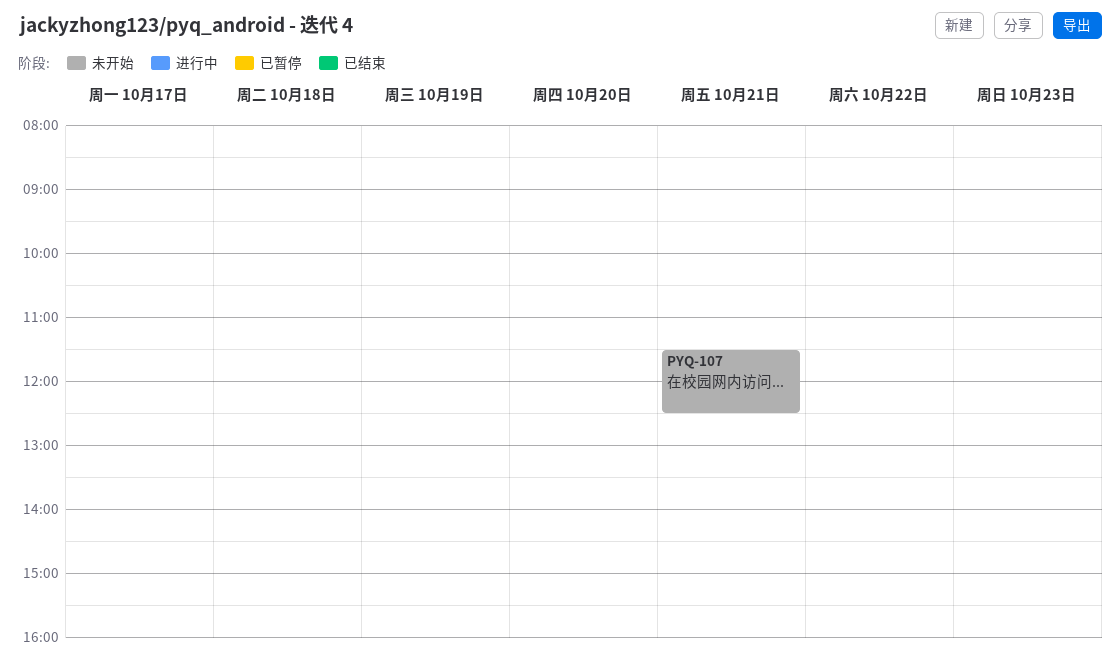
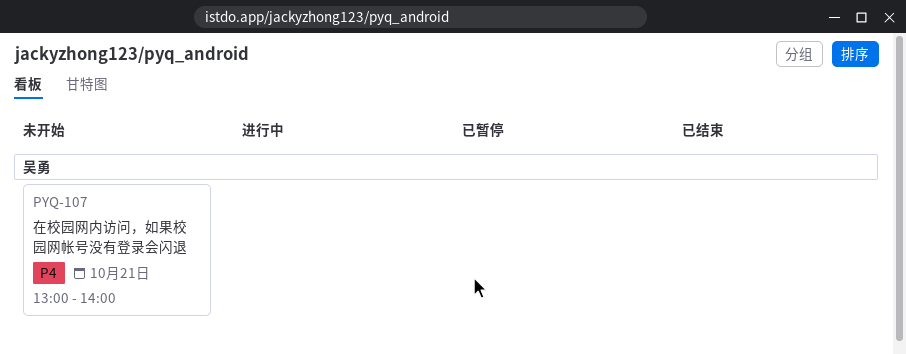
PYQ-107, begins: 11:30 -> 13:00
PYQ-107, ends: 12:30 -> 14:00

